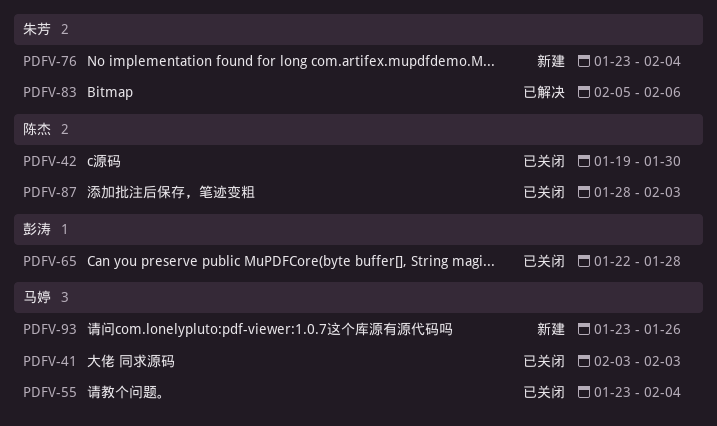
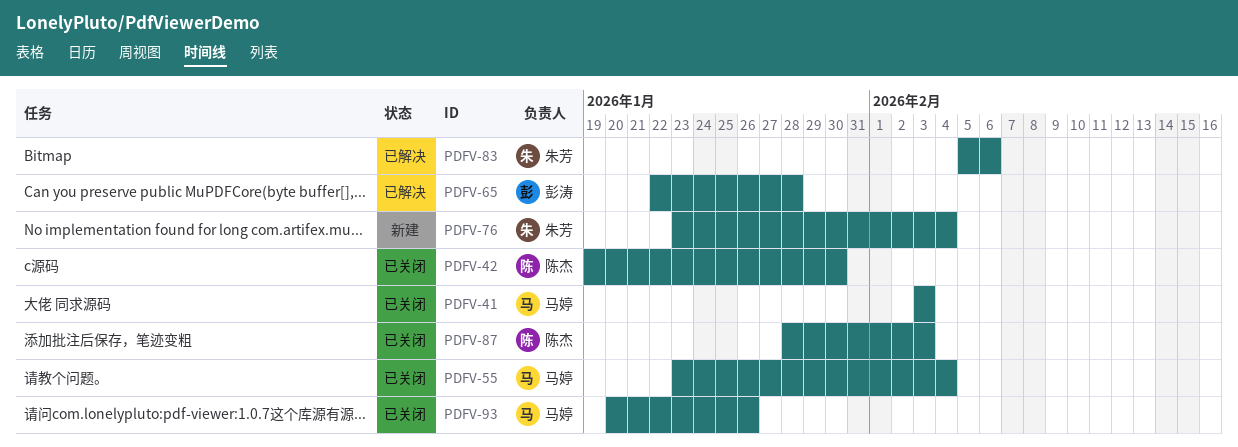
PDFV-65, status: 已关闭 -> 已解决
PDFV-93, status: 新建 -> 已关闭
PDFV-93, start: Jan 23 -> Jan 20

